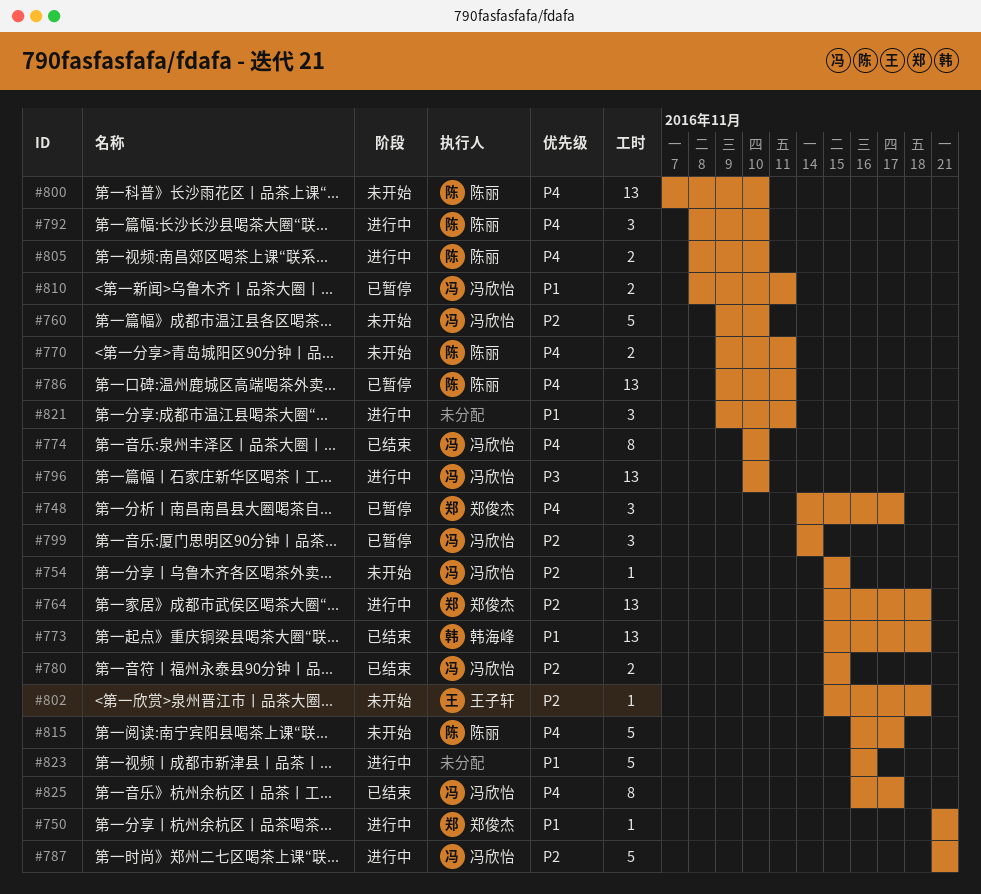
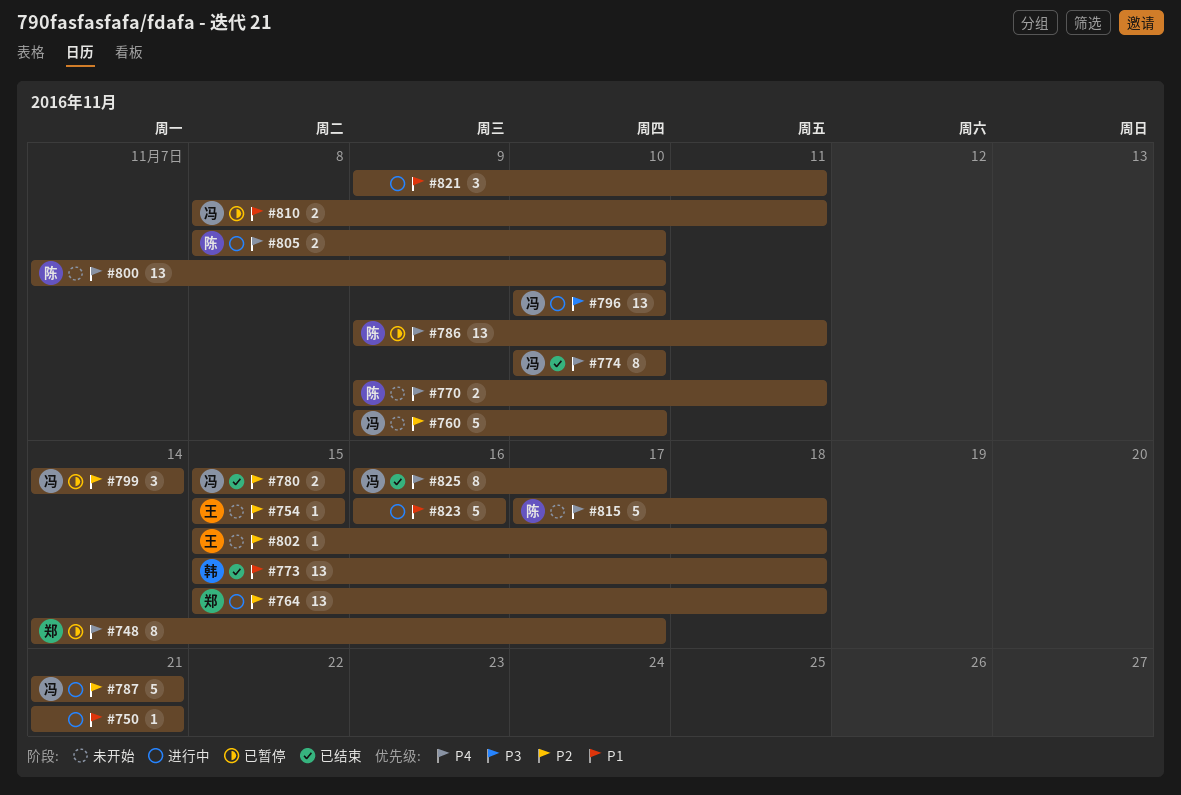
#748, estimate: 3 -> 8
#750, owner: 郑俊杰 -> none
#754, owner: 冯欣怡 -> 王子轩
#792: present -> none
#815, start: Nov 16 -> Nov 17
#815, due: Nov 17 -> Nov 18

